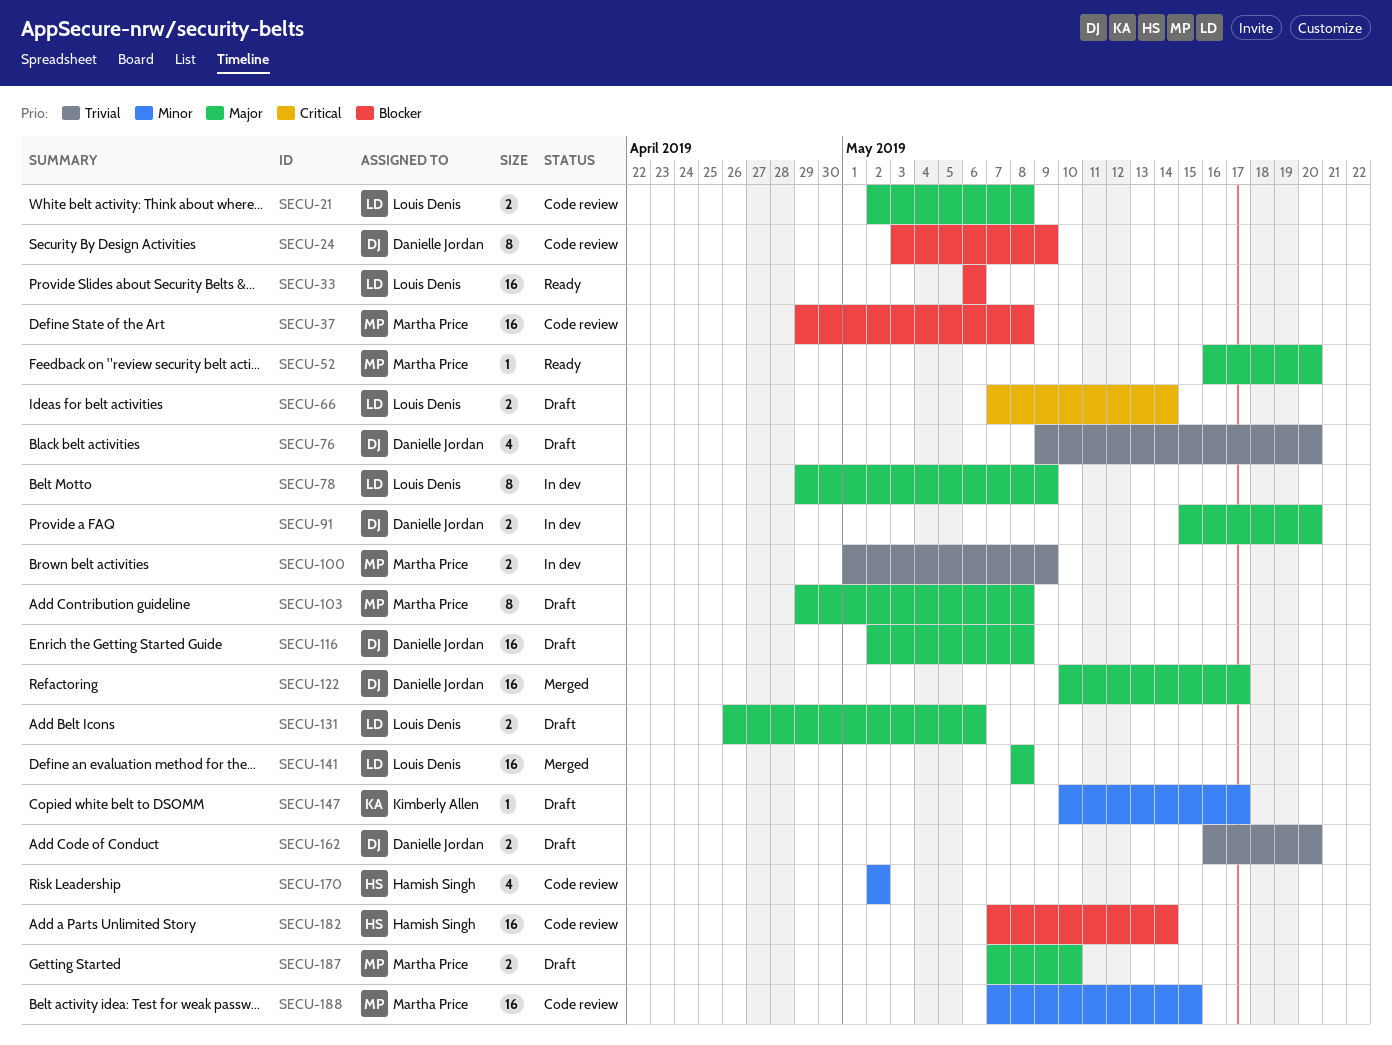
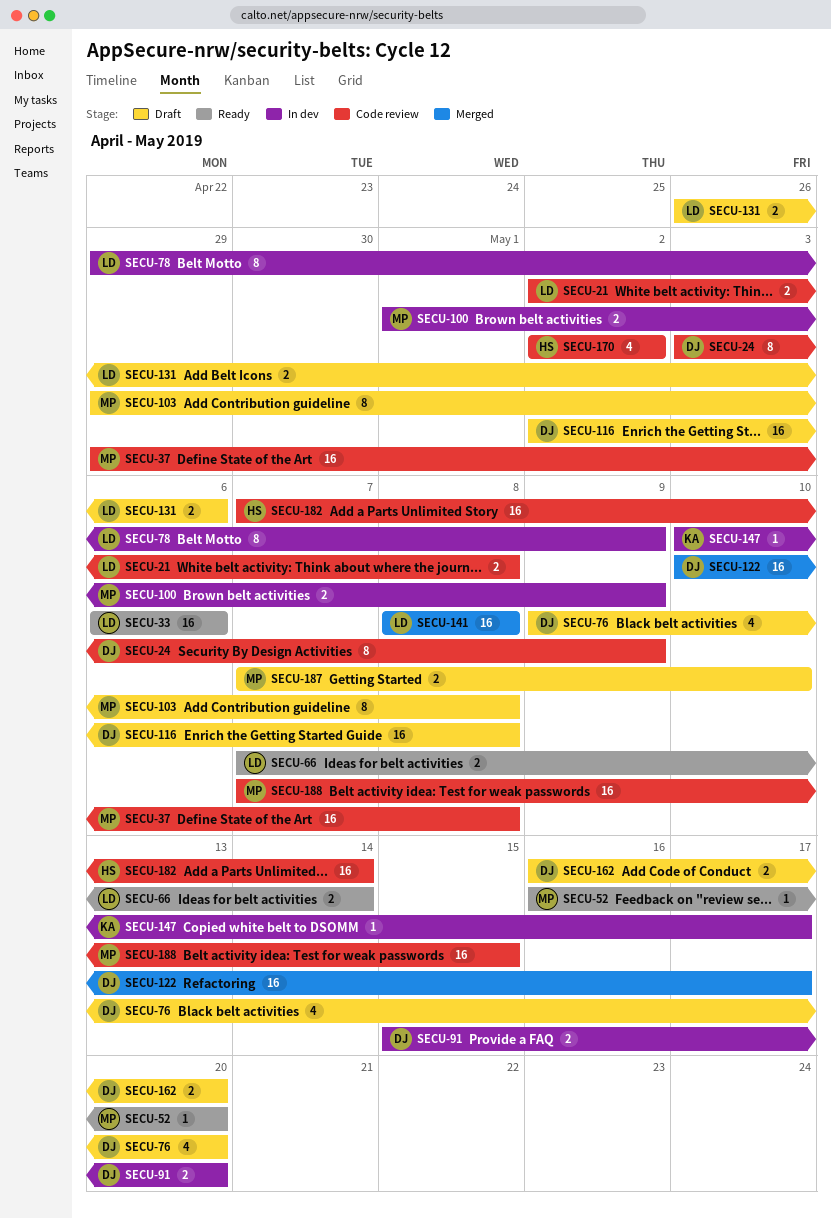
SECU-66, status: Draft -> Ready
SECU-147, status: Draft -> In dev

